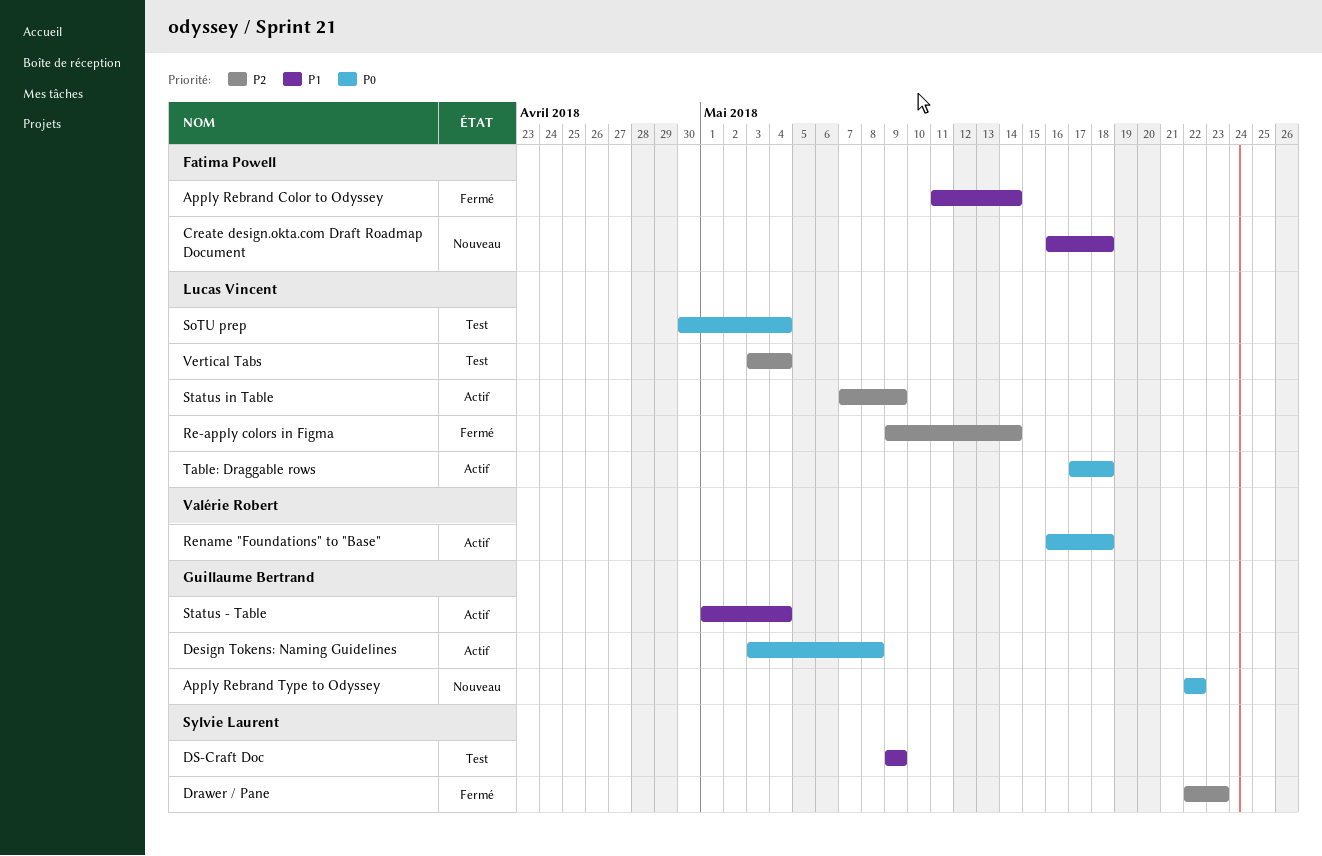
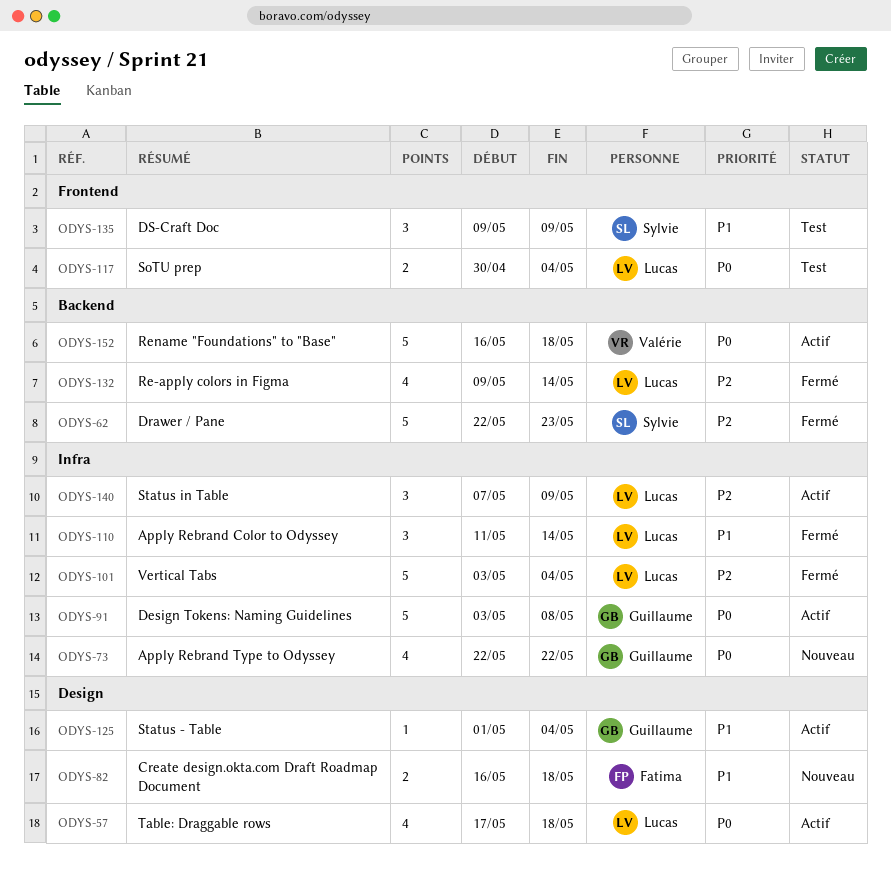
Apply Rebrand Color to Odyssey, owner: Fatima Powell -> Lucas Vincent
Vertical Tabs, status: Test -> Fermé

